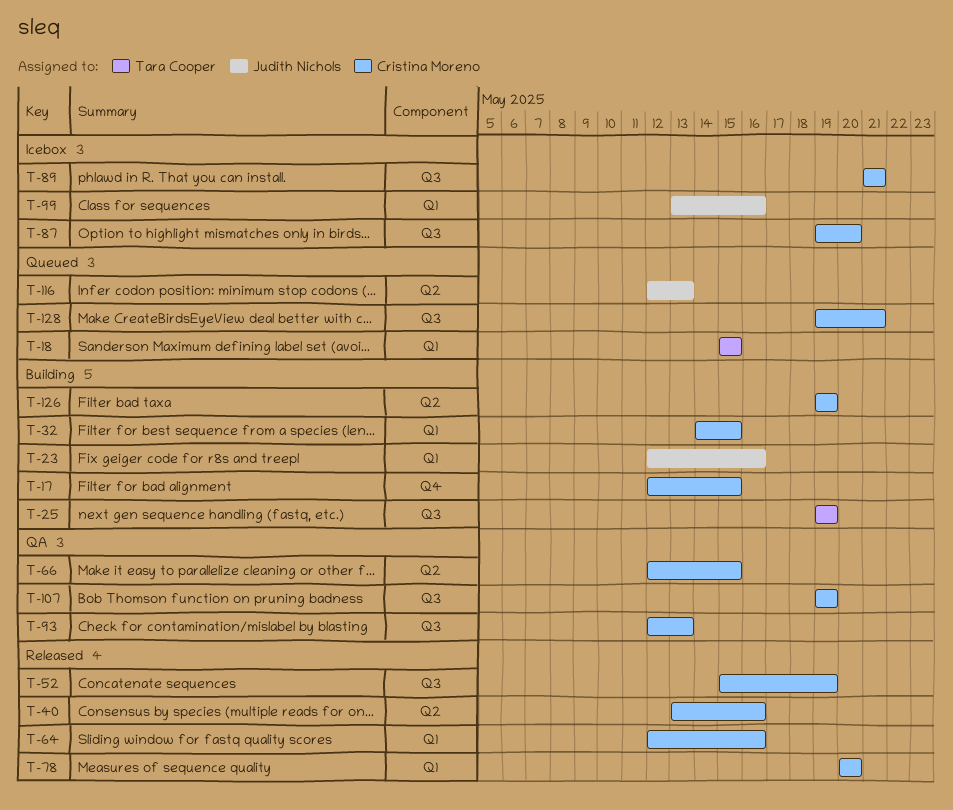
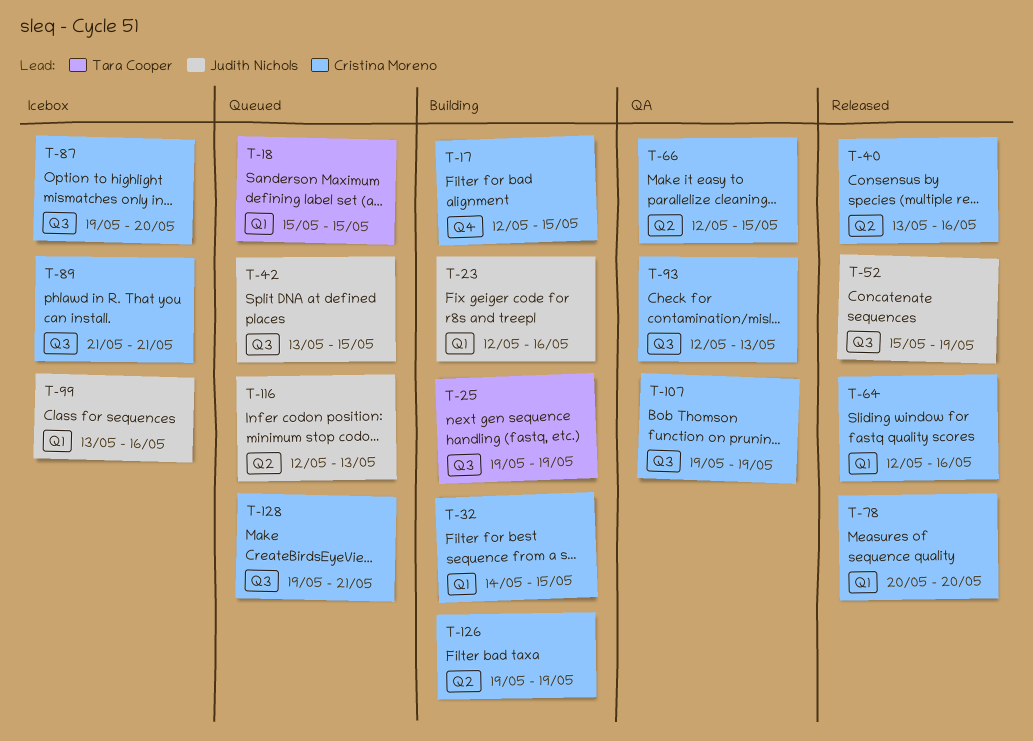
T-42: none -> present
T-52, owner: Cristina Moreno -> Judith Nichols

